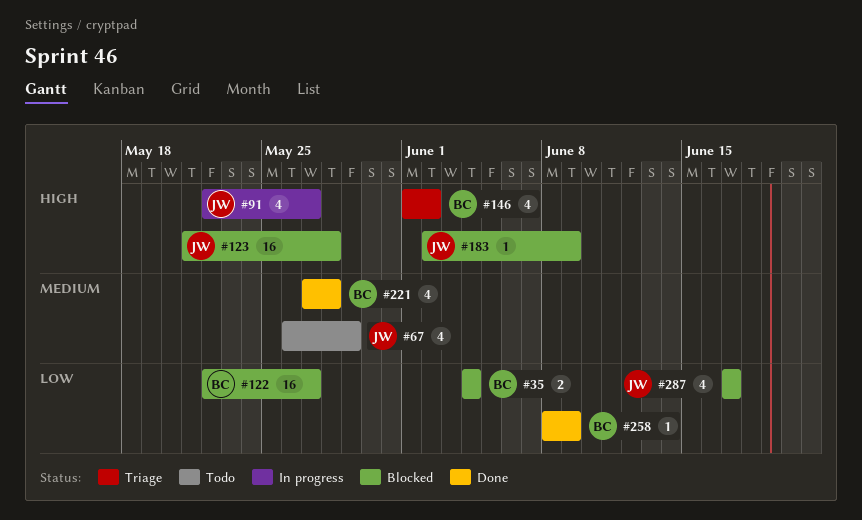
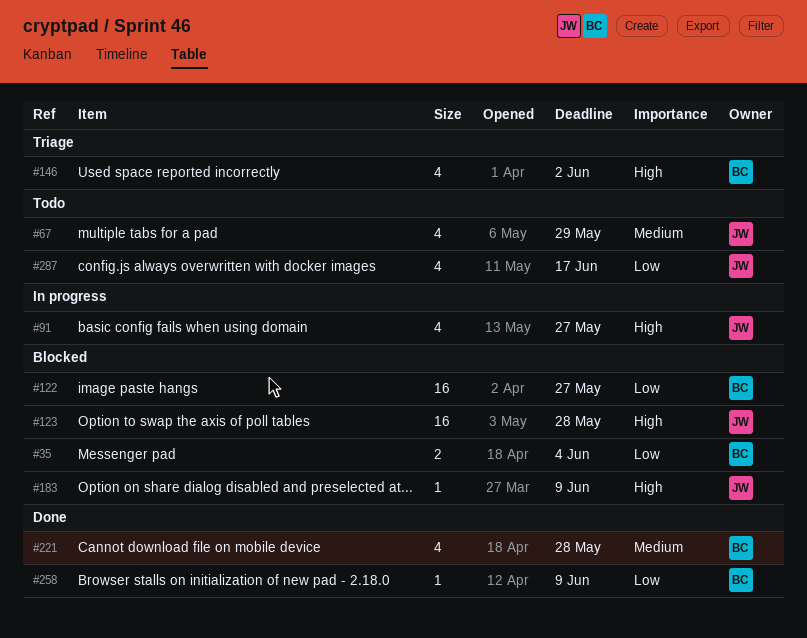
#287, status: Blocked -> Todo

